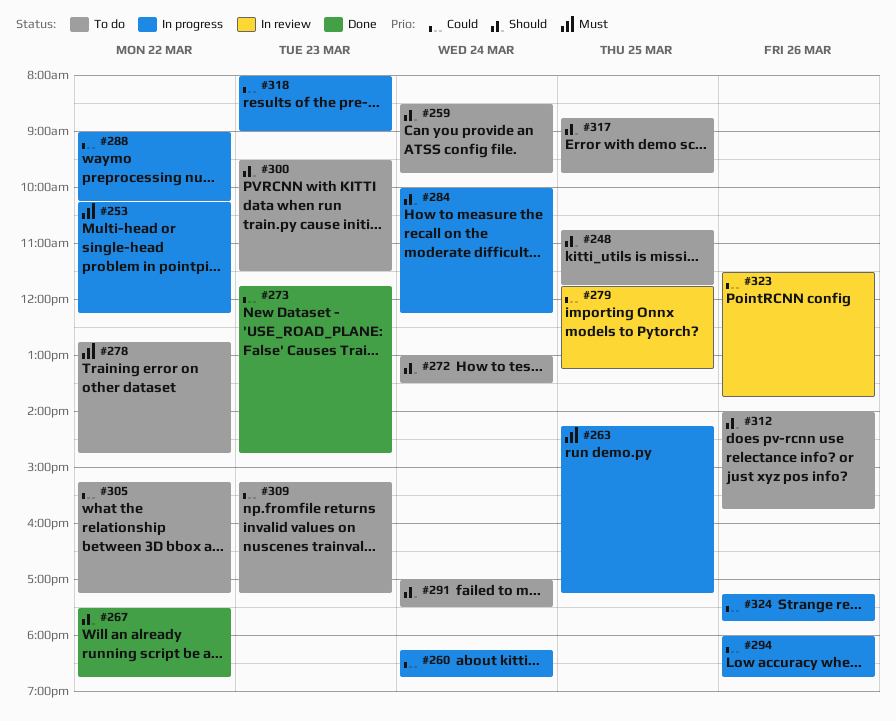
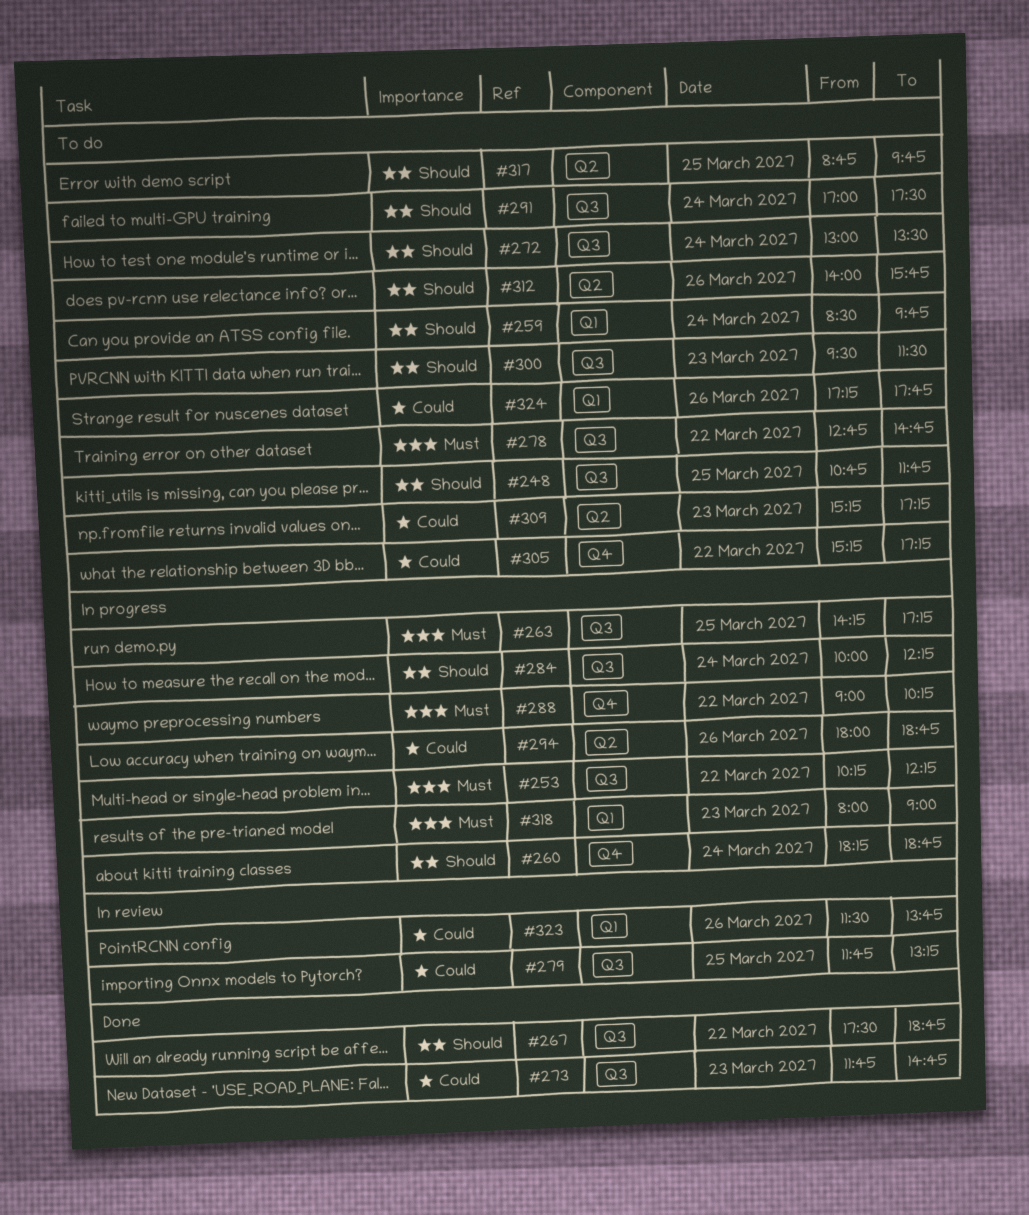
#260, priority: Could -> Should
#288, priority: Could -> Must
#318, priority: Could -> Must
#324, status: In progress -> To do

